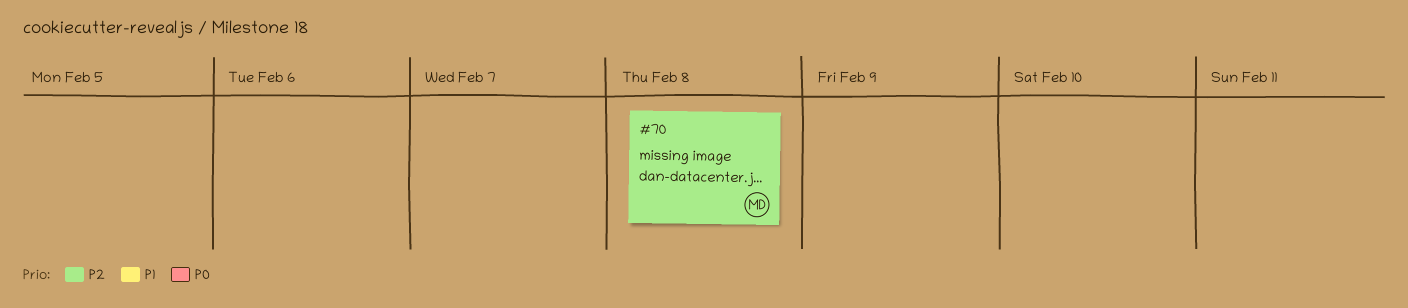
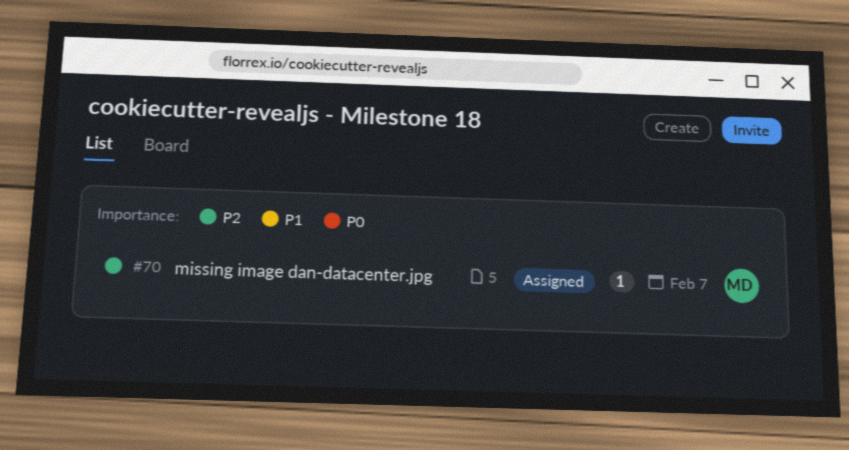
#70, due: Feb 8 -> Feb 7

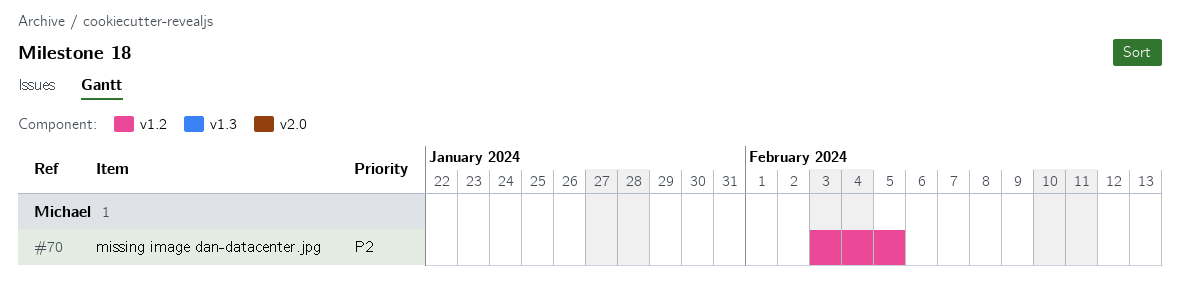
#70, due: Feb 7 -> Feb 5

